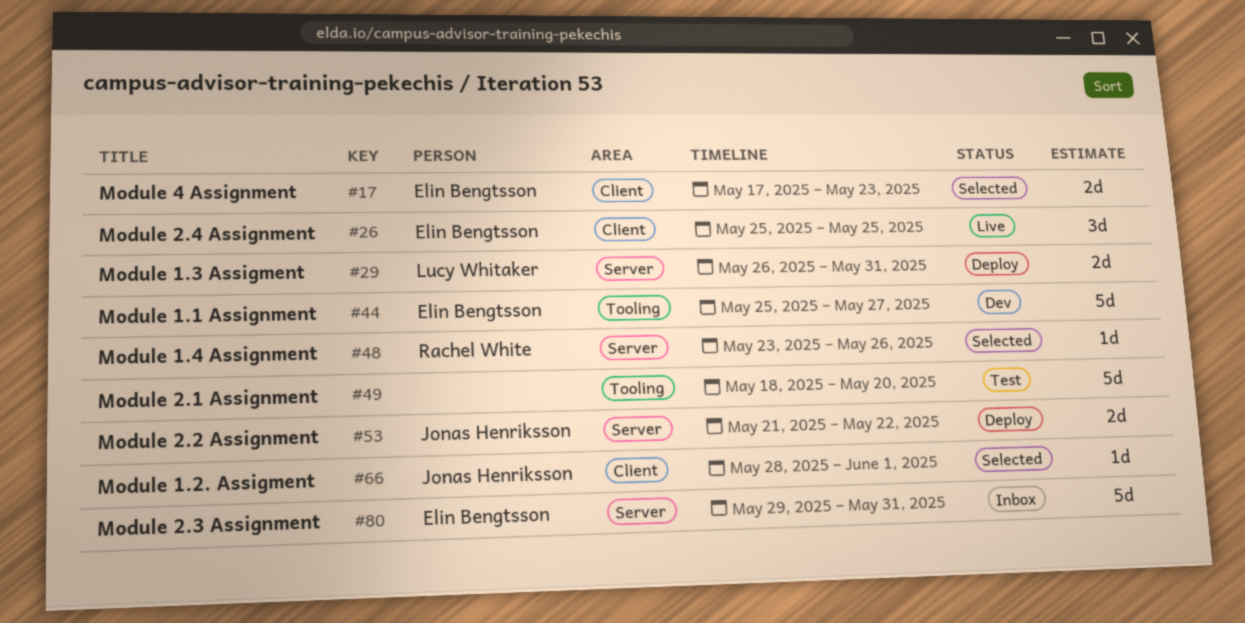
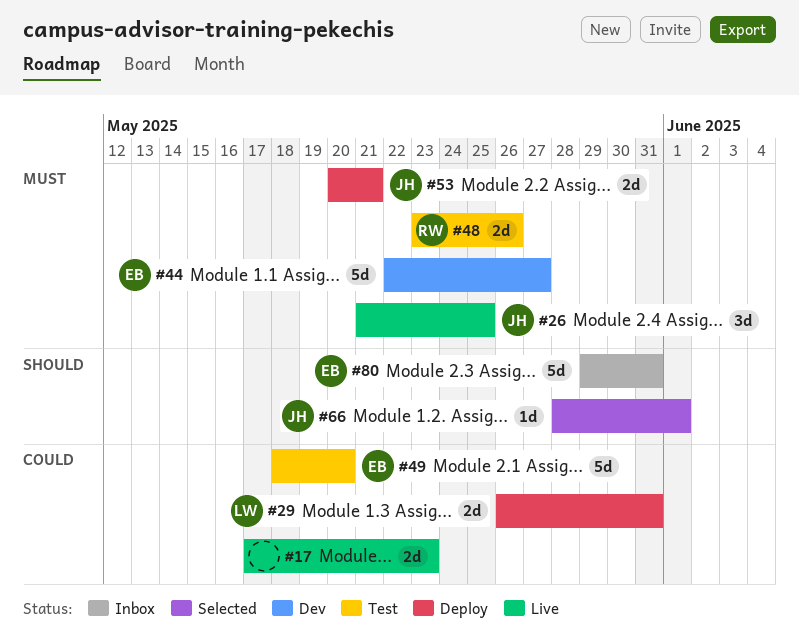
#17, status: Selected -> Live
#17, owner: Elin Bengtsson -> none
#26, owner: Elin Bengtsson -> Jonas Henriksson
#26, start: May 25 -> May 21
#44, start: May 25 -> May 22
#48, status: Selected -> Test
#48, estimate: 1d -> 2d
#49, owner: none -> Elin Bengtsson
#53, start: May 21 -> May 20
#53, due: May 22 -> May 21

